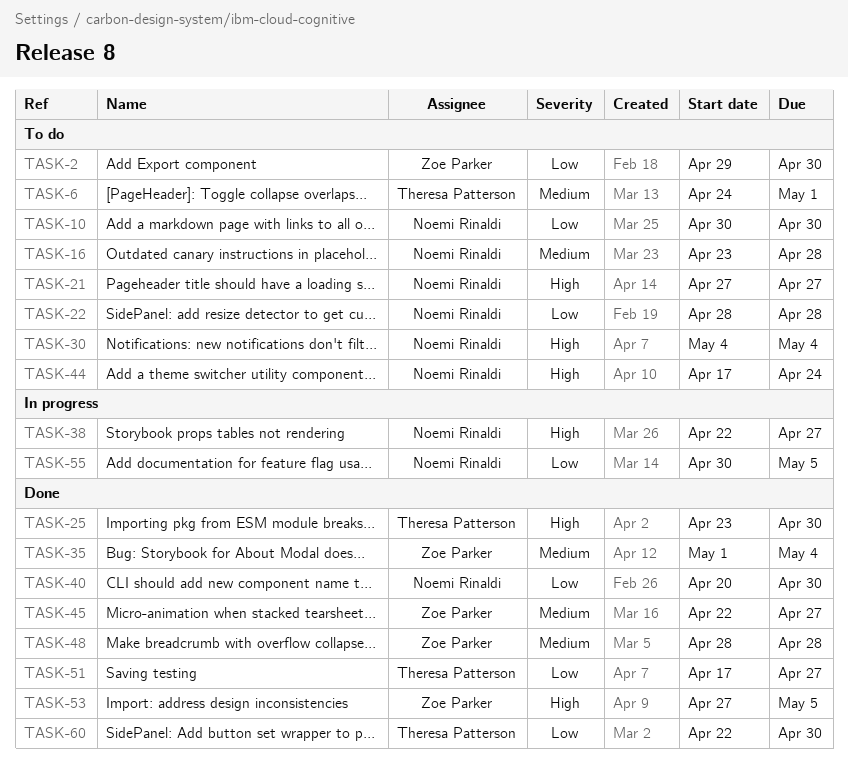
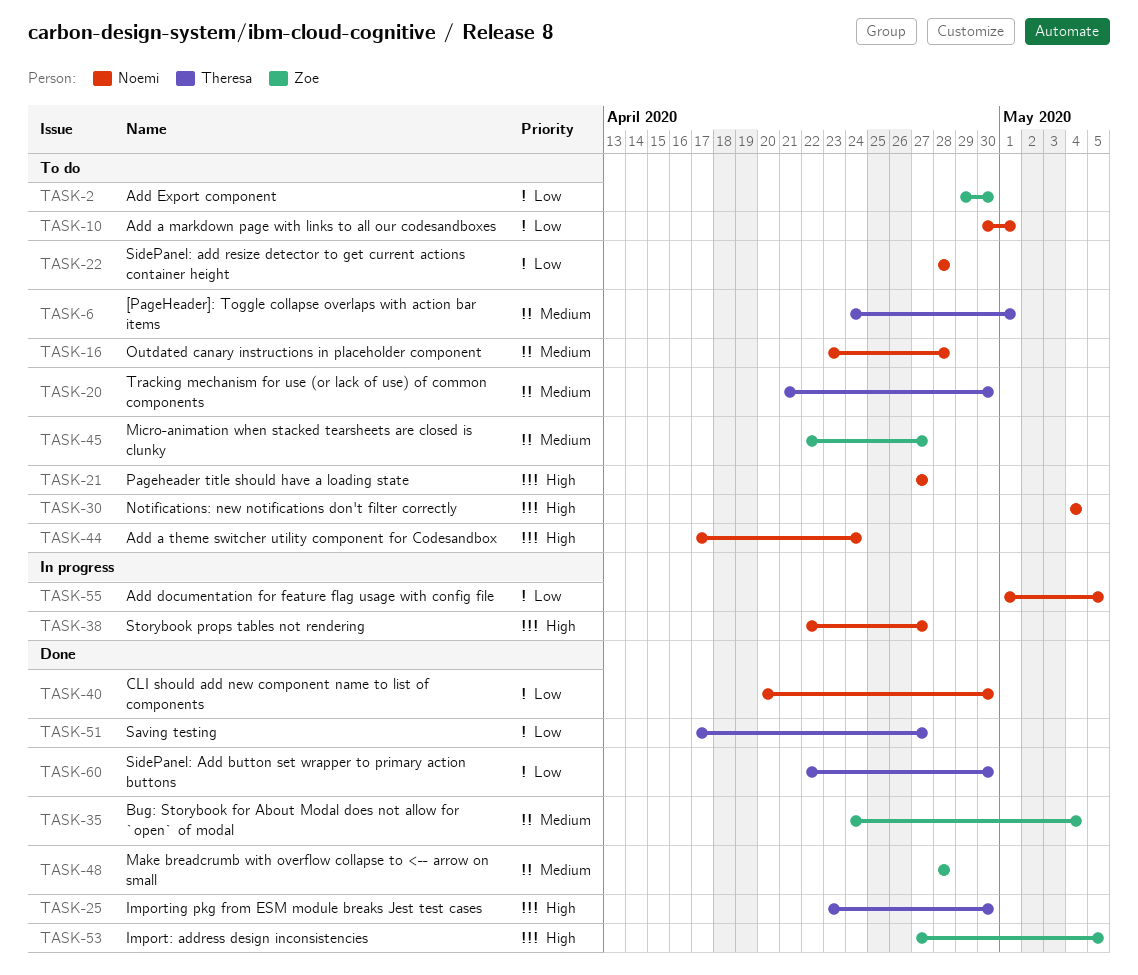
TASK-10, due: Apr 30 -> May 1
TASK-20: none -> present
TASK-35, start: May 1 -> Apr 24
TASK-45, status: Done -> To do
TASK-55, start: Apr 30 -> May 1

